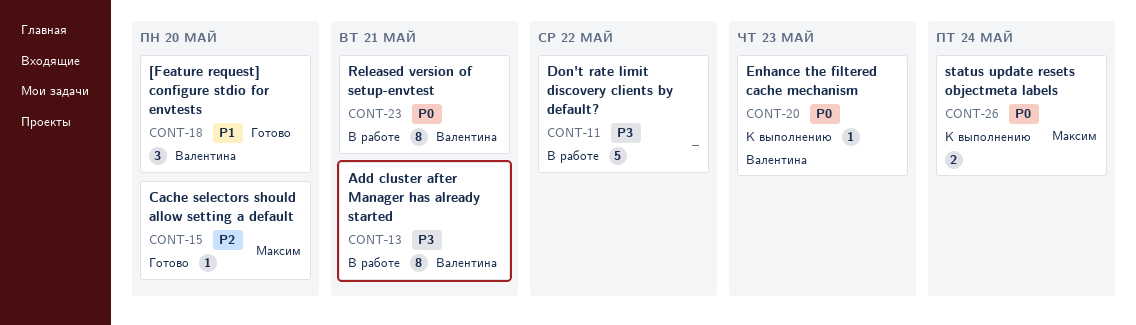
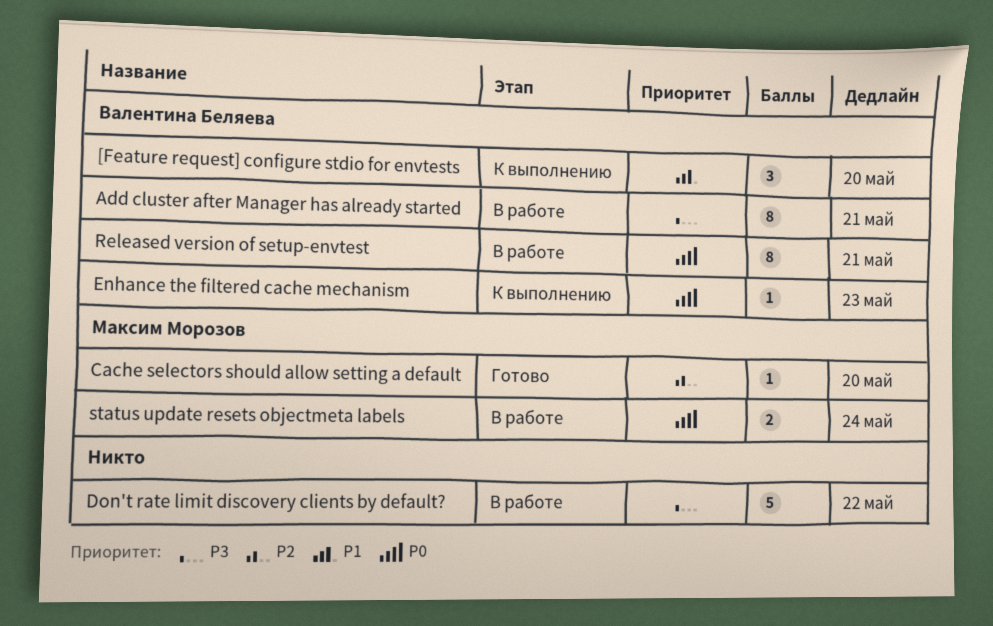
[Feature request] configure stdio for envtests, status: Готово -> К выполнению
status update resets objectmeta labels, status: К выполнению -> В работе

